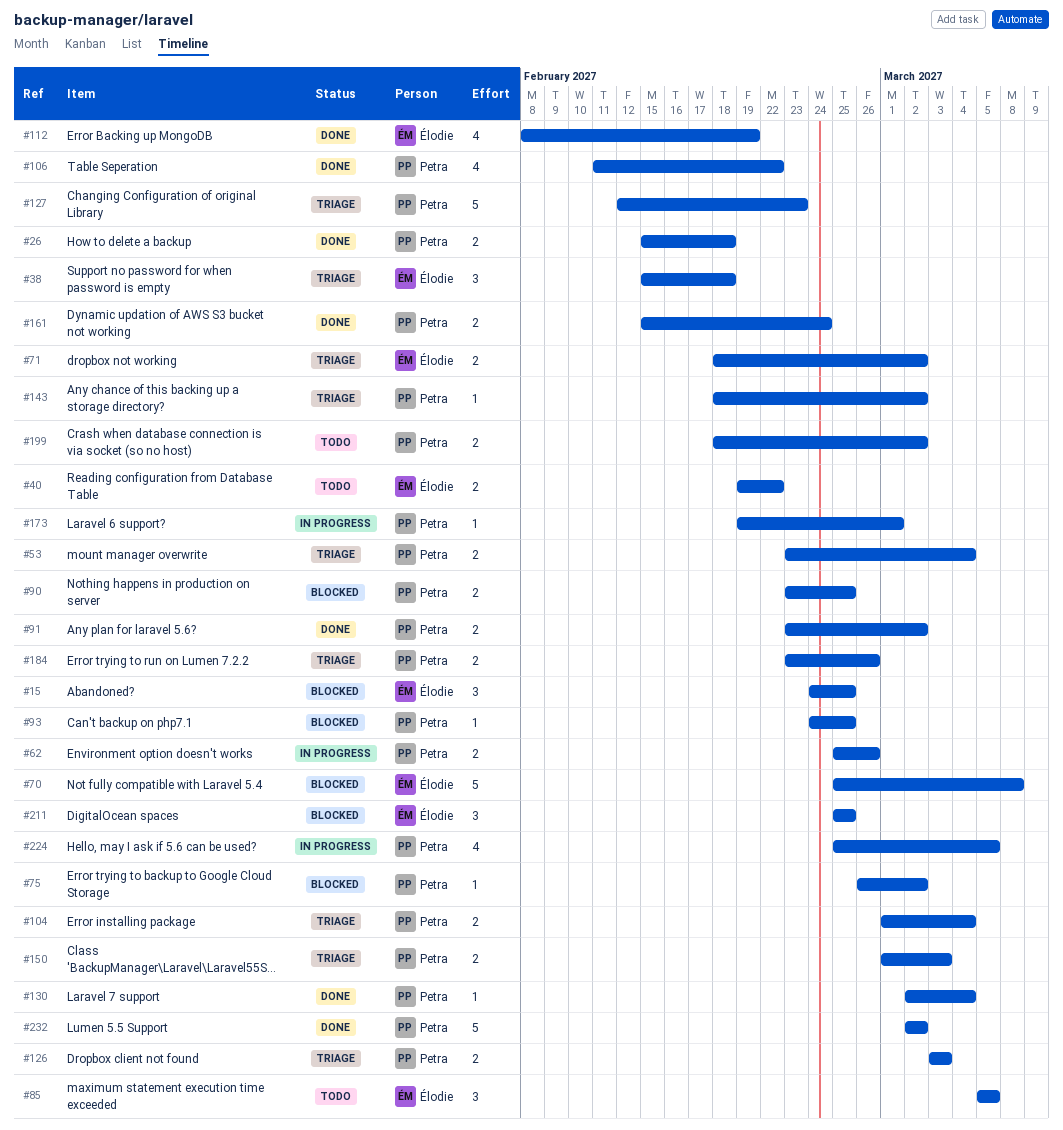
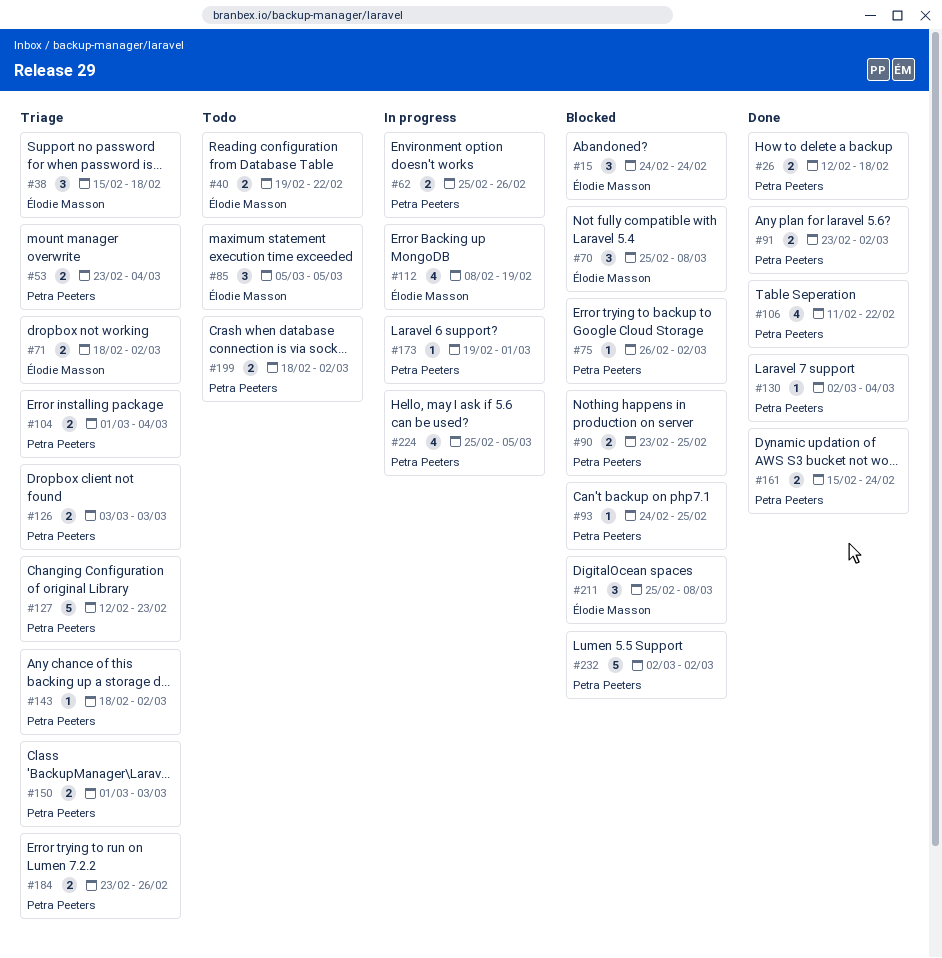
#15, due: Feb 25 -> Feb 24
#26, start: Feb 15 -> Feb 12
#70, estimate: 5 -> 3
#112, status: Done -> In progress
#211, due: Feb 25 -> Mar 8
#232, status: Done -> Blocked

